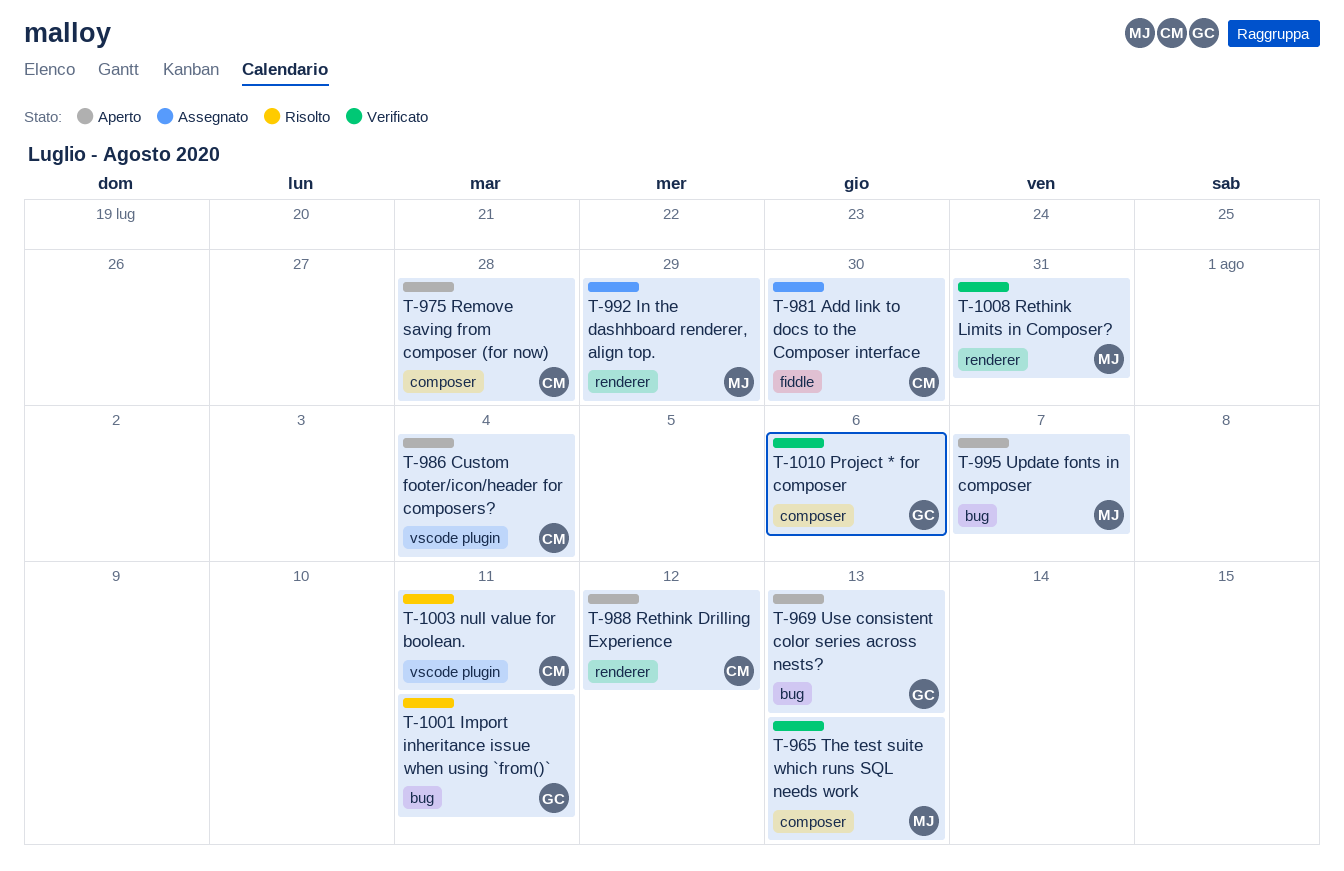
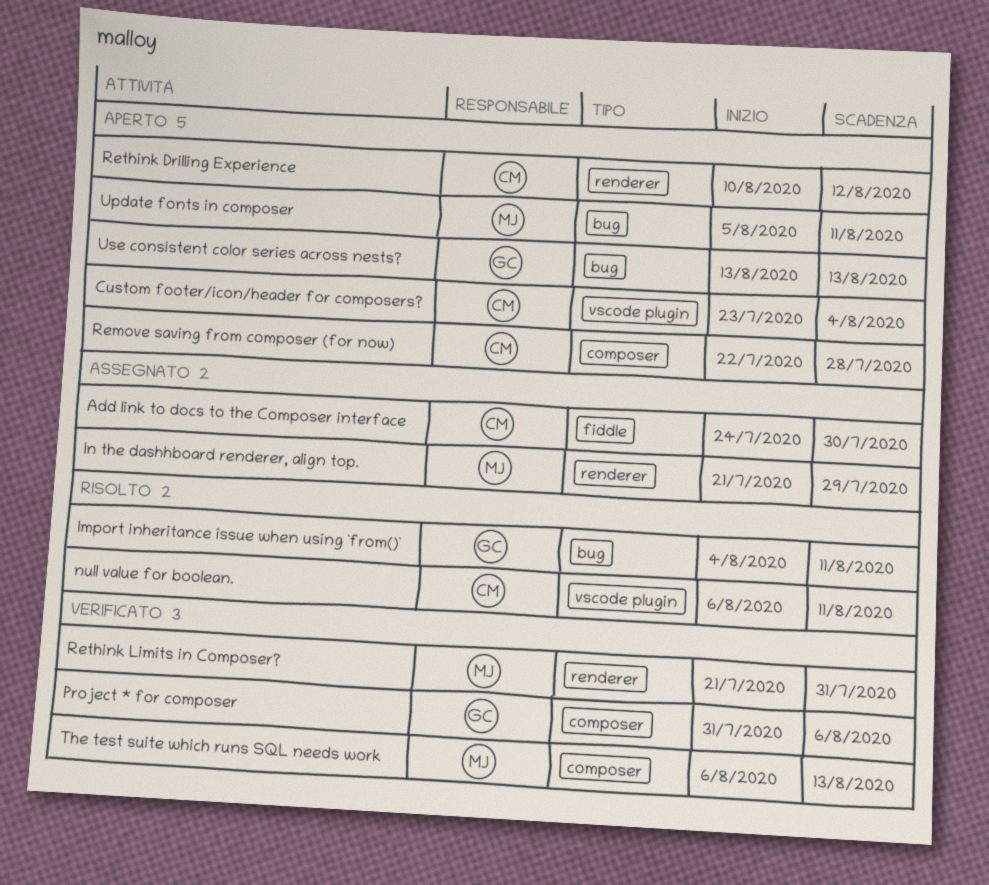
Update fonts in composer, due: Aug 7 -> Aug 11

